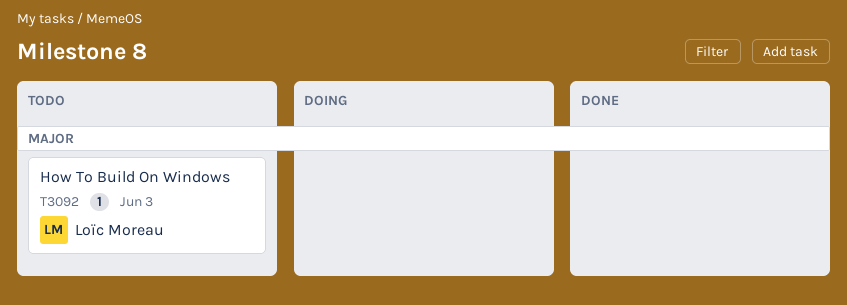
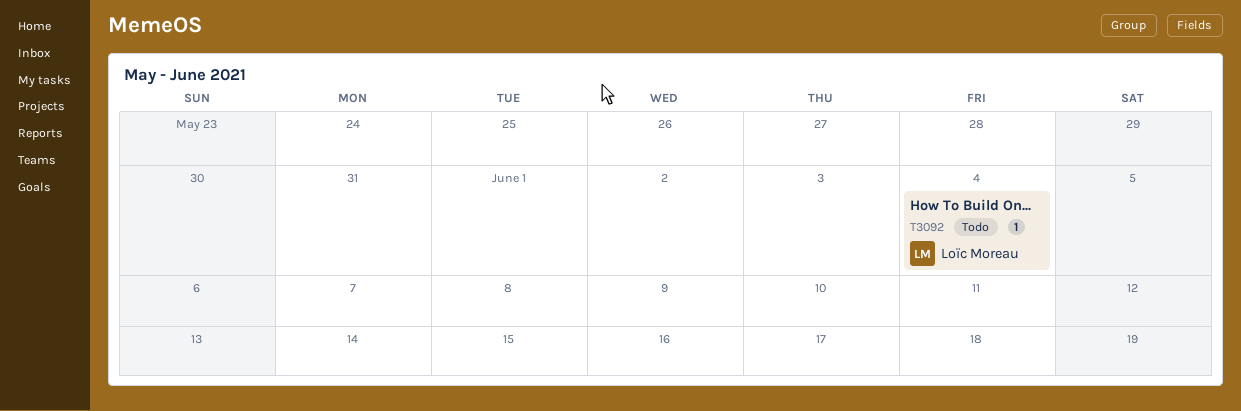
T3092, due: Jun 3 -> Jun 4

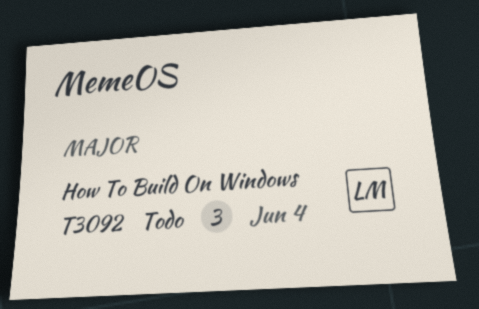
T3092, estimate: 1 -> 3

